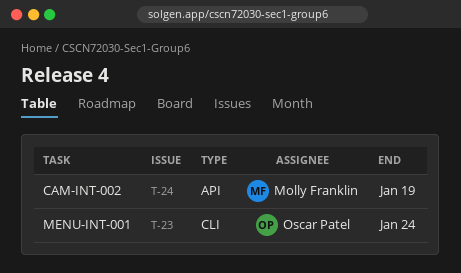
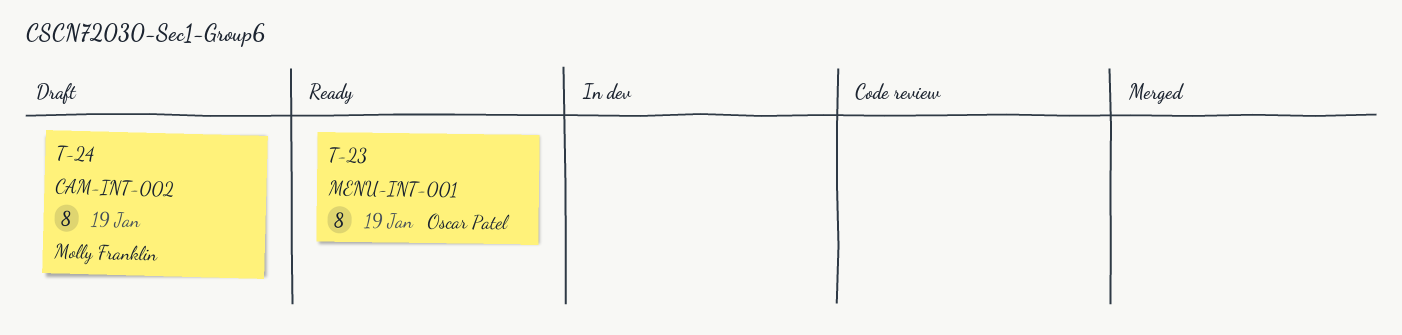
T-23, due: Jan 24 -> Jan 19

